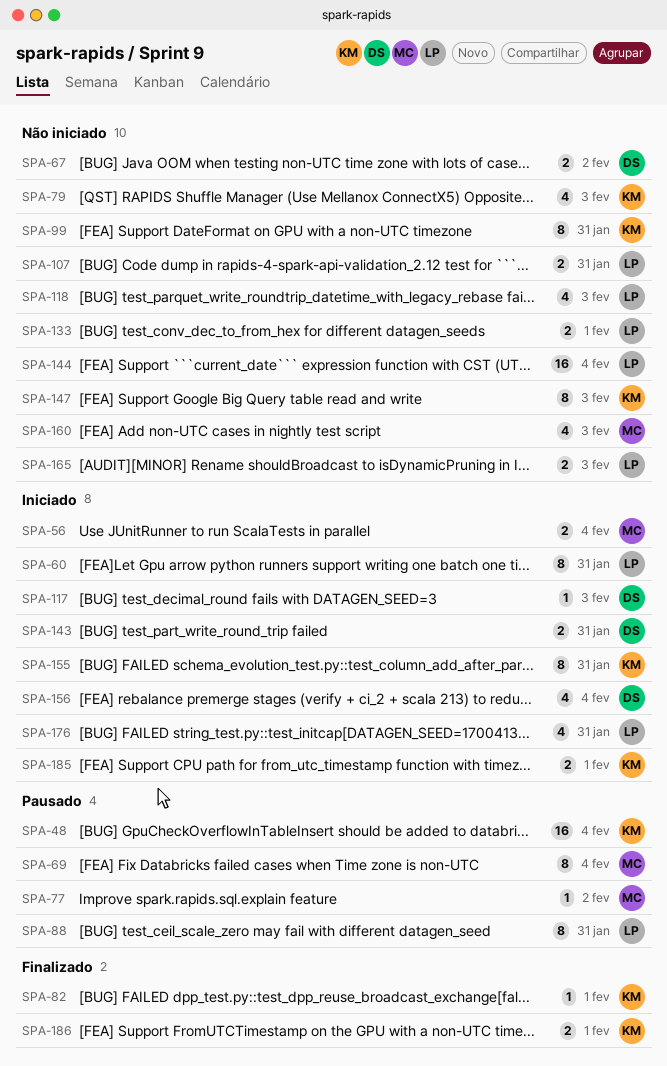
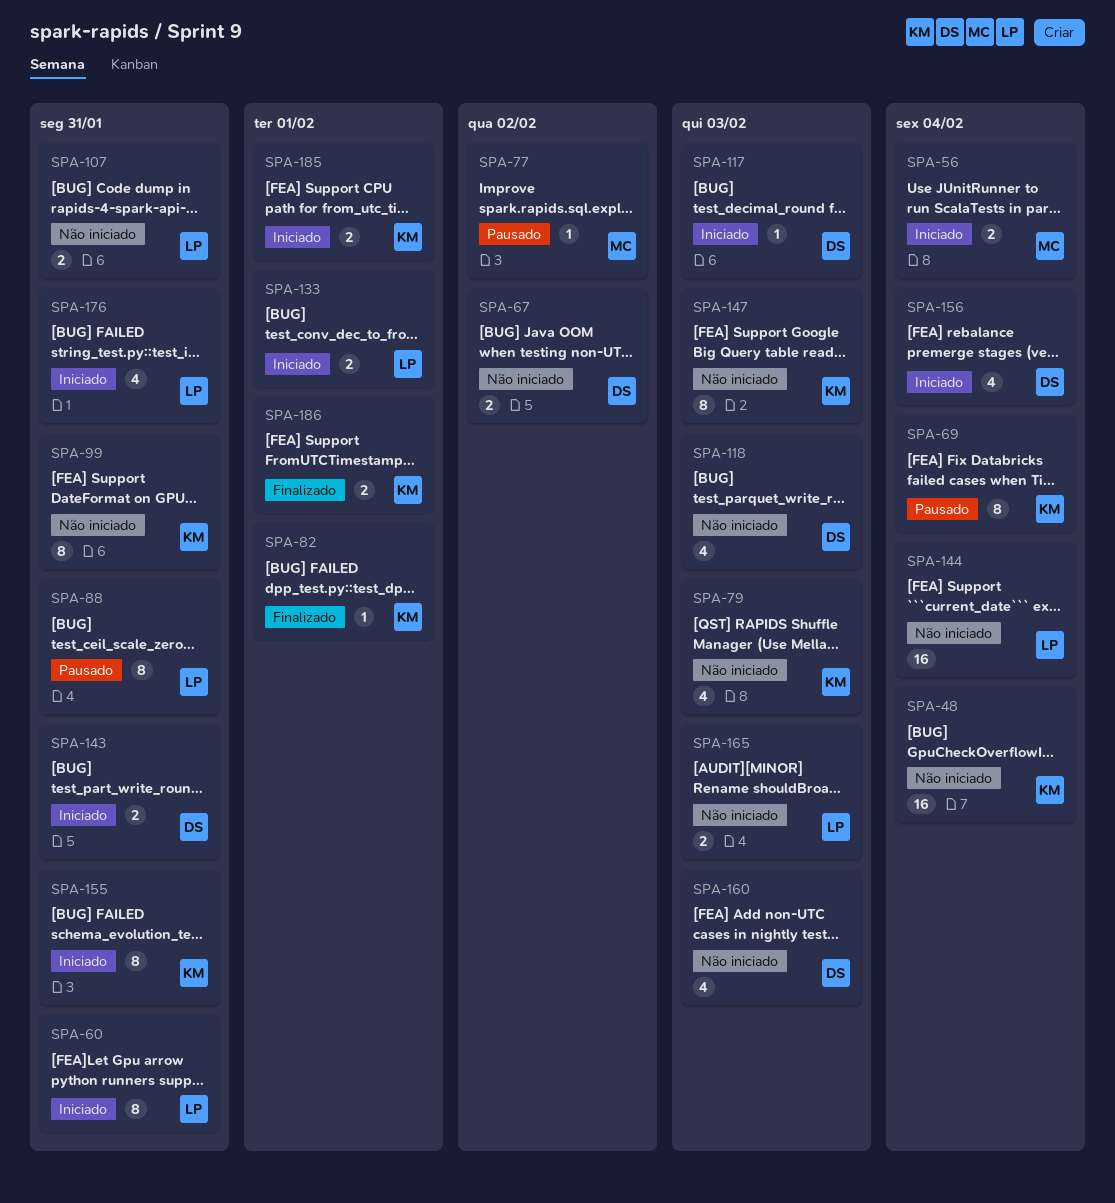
SPA-48, status: Pausado -> Não iniciado
SPA-69, owner: MC -> KM
SPA-118, owner: LP -> DS
SPA-133, status: Não iniciado -> Iniciado
SPA-160, owner: MC -> DS

